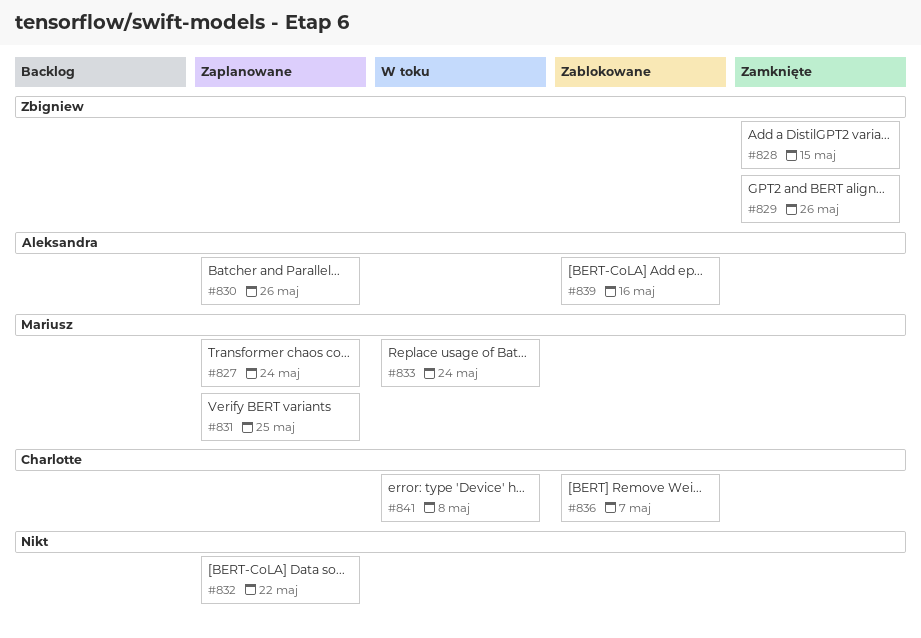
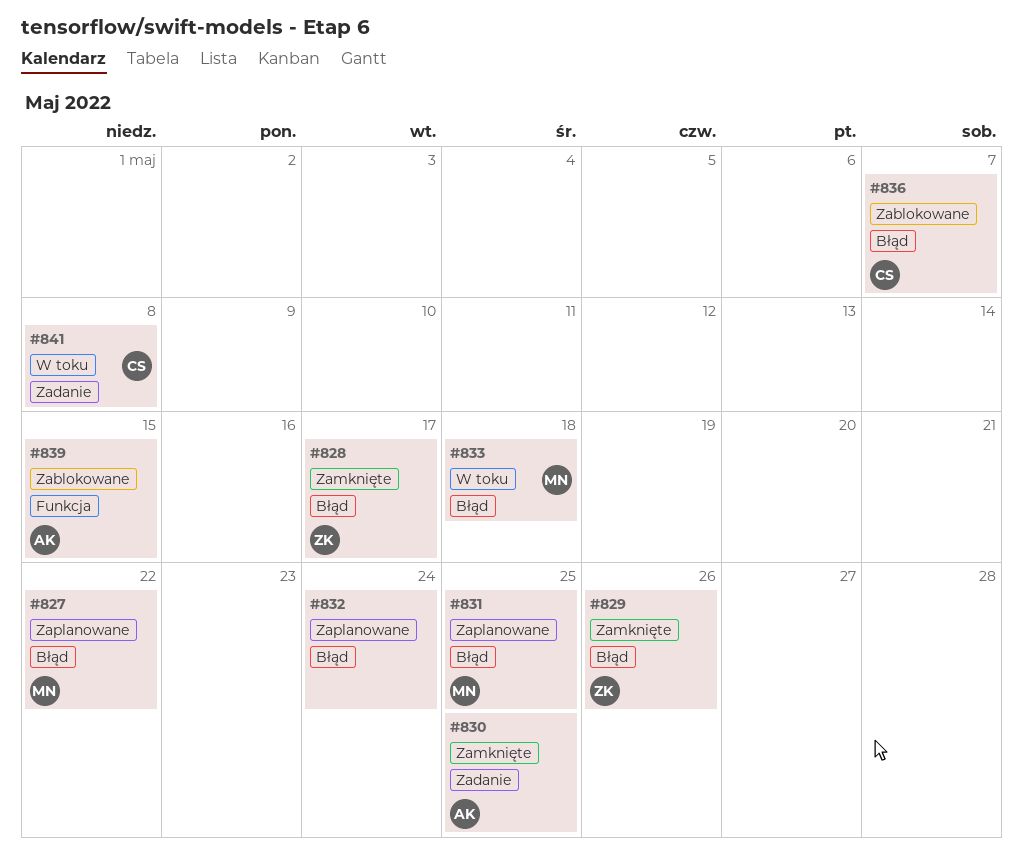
#827, due: May 24 -> May 22
#828, due: May 15 -> May 17
#830, status: Zaplanowane -> Zamknięte
#830, due: May 26 -> May 25
#832, due: May 22 -> May 24
#833, due: May 24 -> May 18
#839, due: May 16 -> May 15

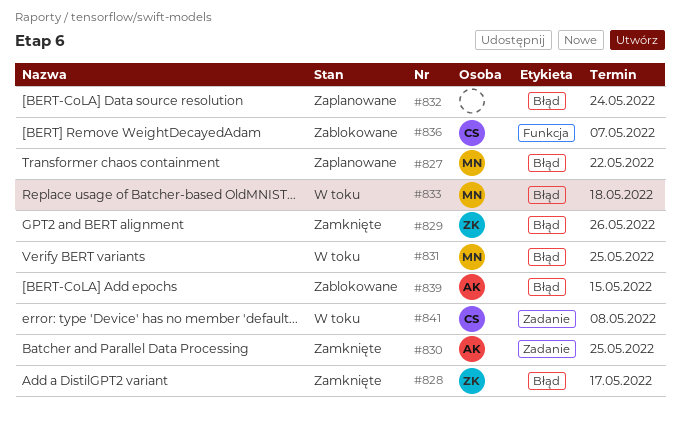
#831, status: Zaplanowane -> W toku
#836, label: Błąd -> Funkcja
#839, label: Funkcja -> Błąd

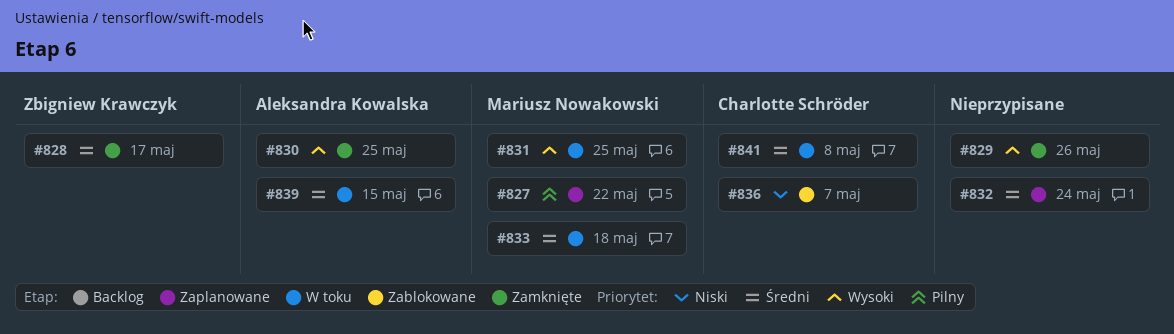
#829, owner: Zbigniew Krawczyk -> none
#839, status: Zablokowane -> W toku

